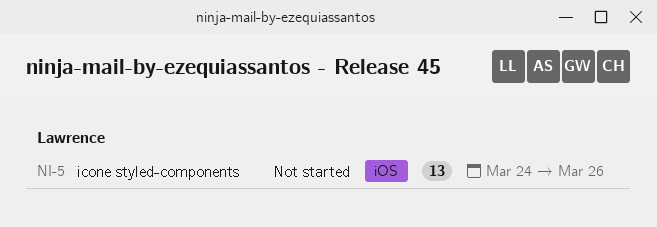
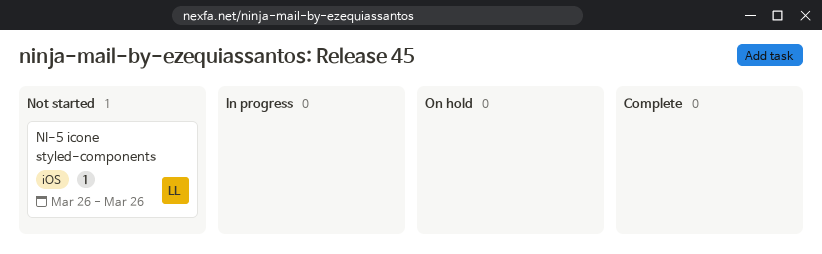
NI-5, estimate: 13 -> 1
NI-5, start: Mar 24 -> Mar 26

